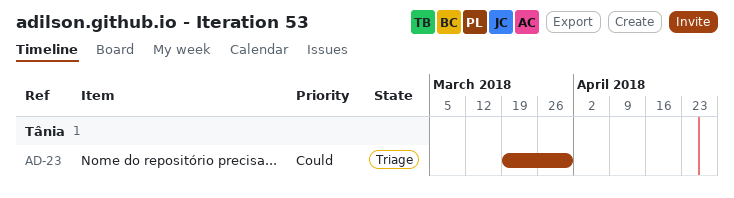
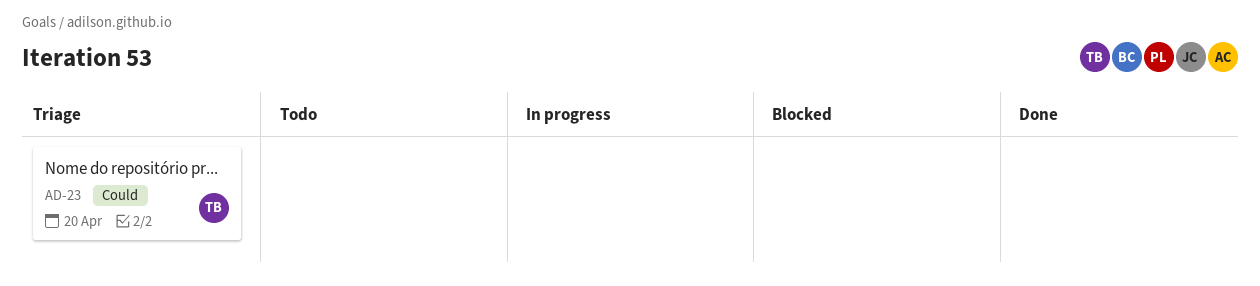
AD-23, due: Mar 30 -> Apr 20

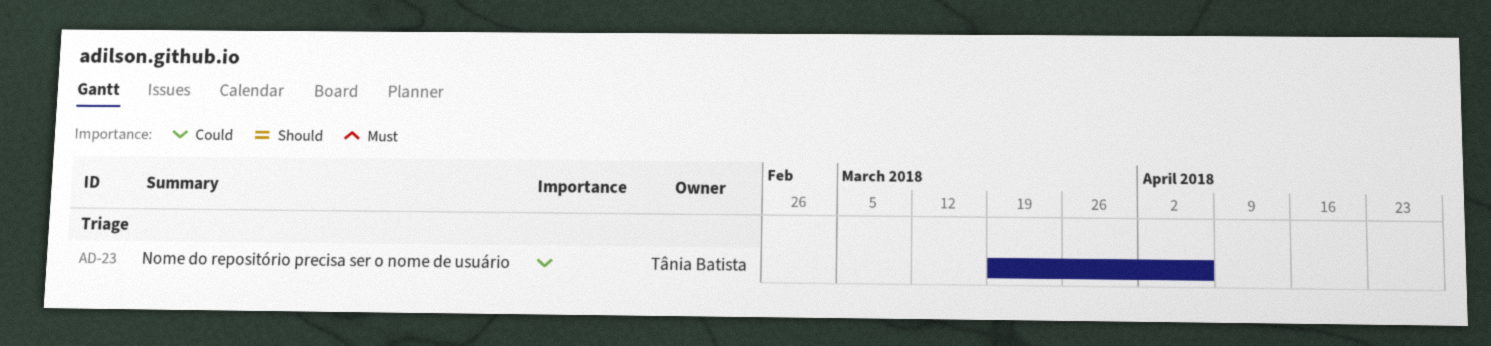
AD-23, due: Apr 20 -> Apr 6

